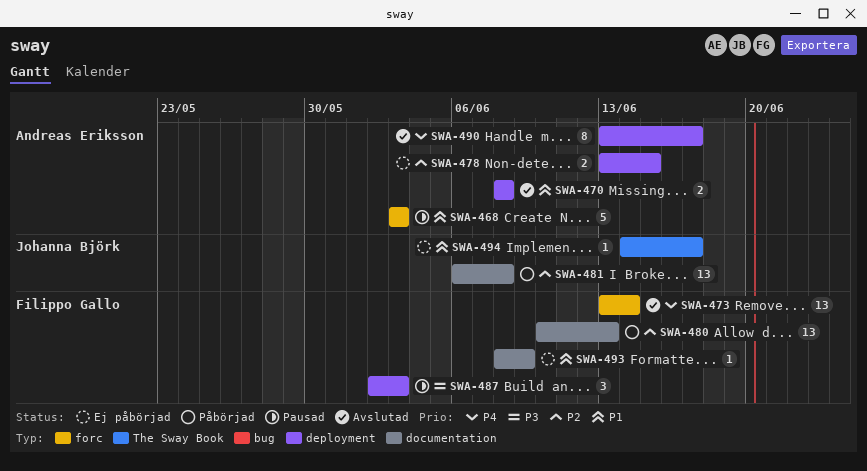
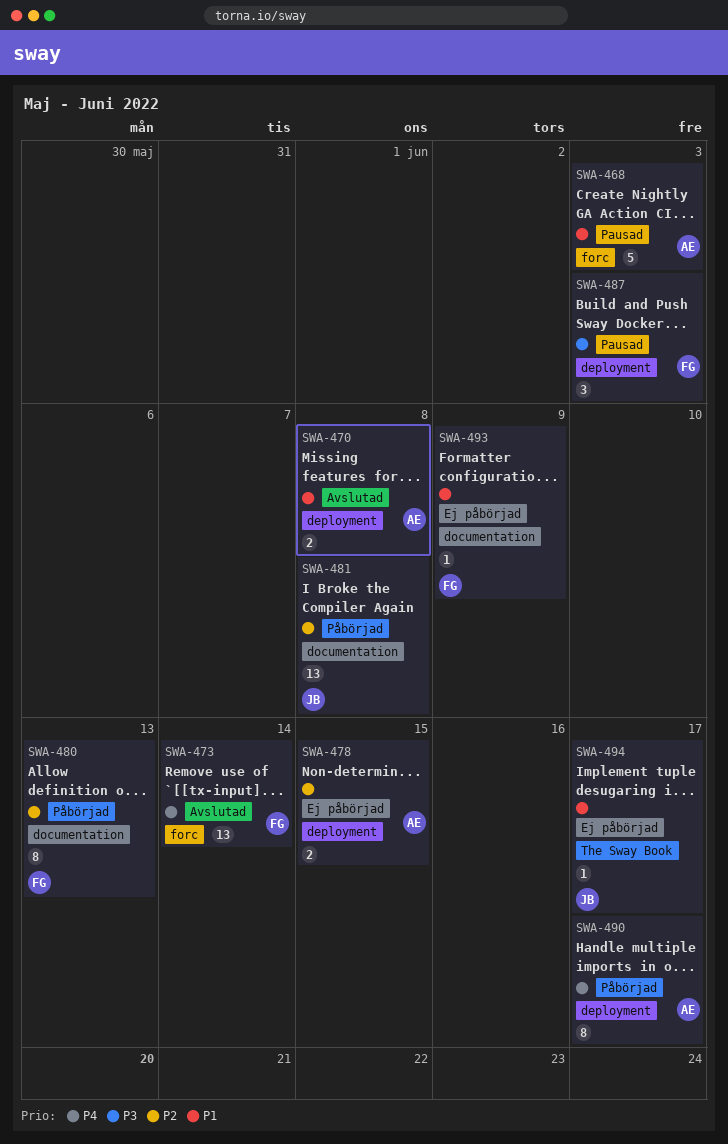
SWA-480, estimate: 13 -> 8
SWA-490, status: Avslutad -> Påbörjad

